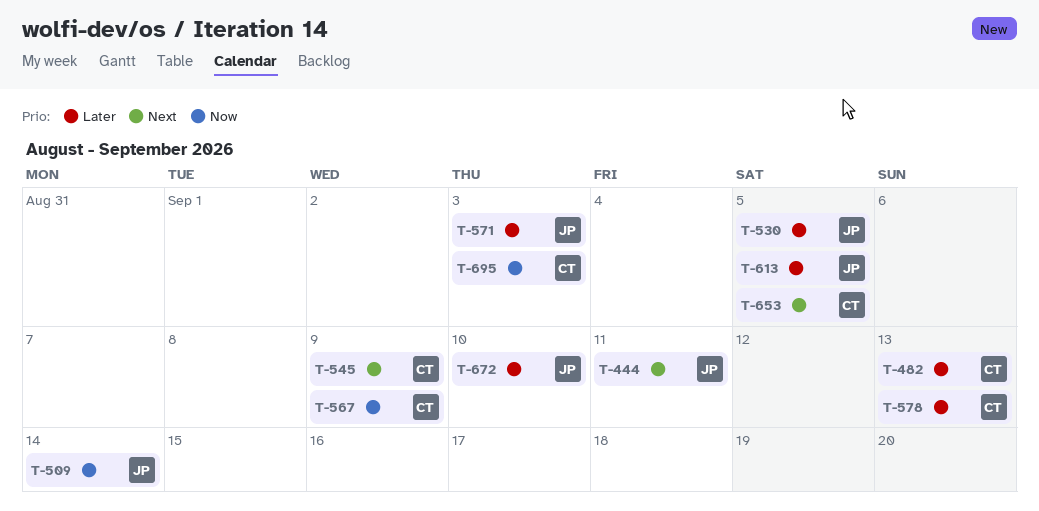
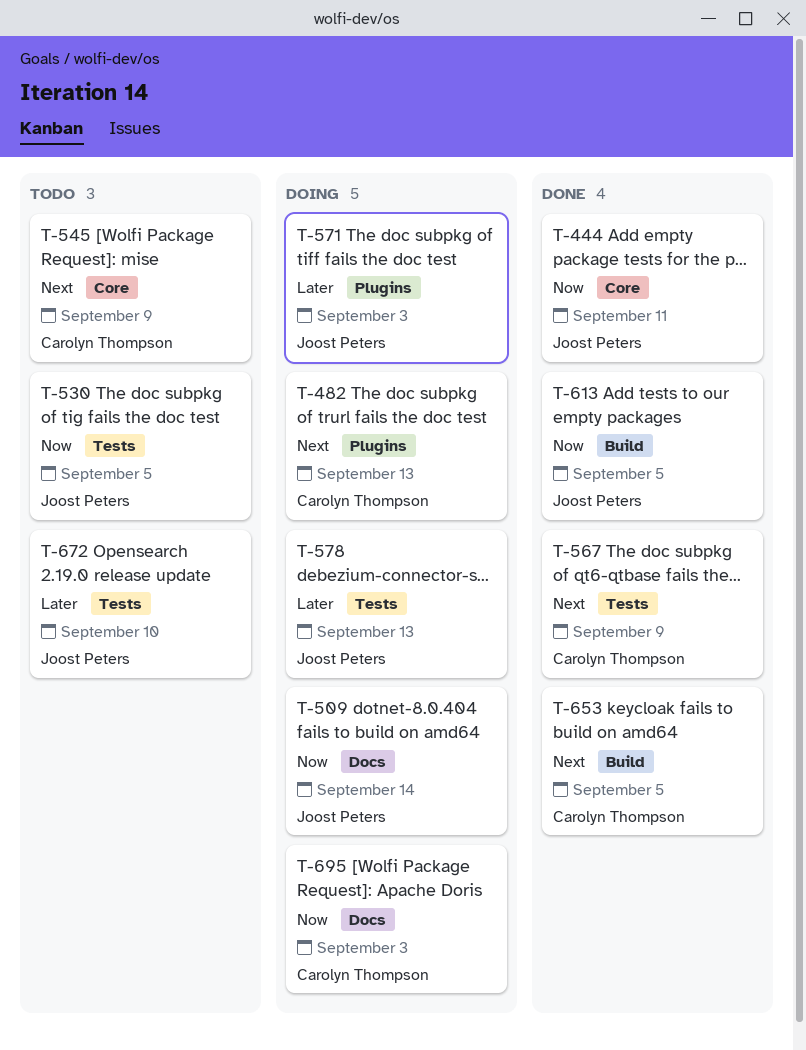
T-444, priority: Next -> Now
T-482, priority: Later -> Next
T-530, priority: Later -> Now
T-567, priority: Now -> Next
T-578, owner: Carolyn Thompson -> Joost Peters
T-613, priority: Later -> Now

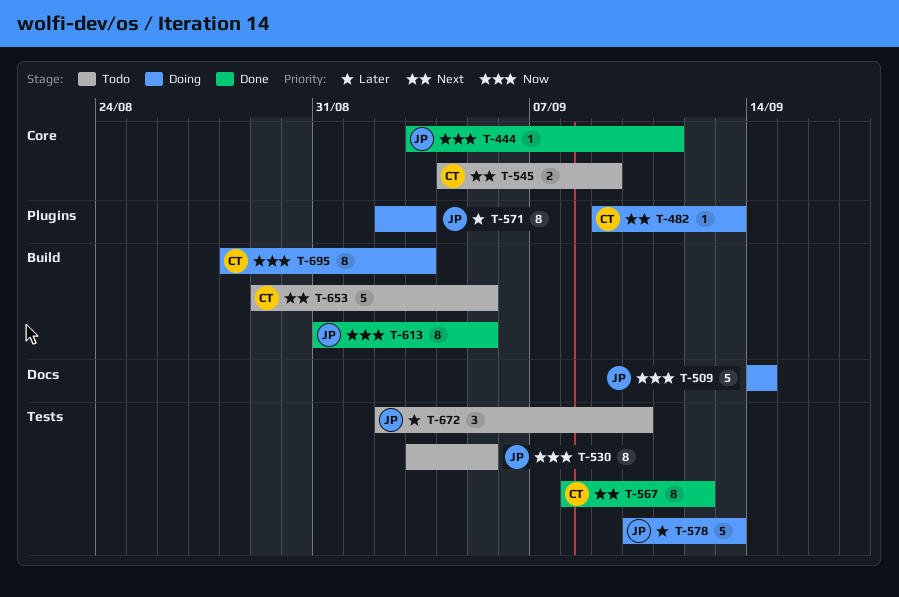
T-567, due: Sep 9 -> Sep 12
T-653, status: Done -> Todo
T-695, label: Docs -> Build

